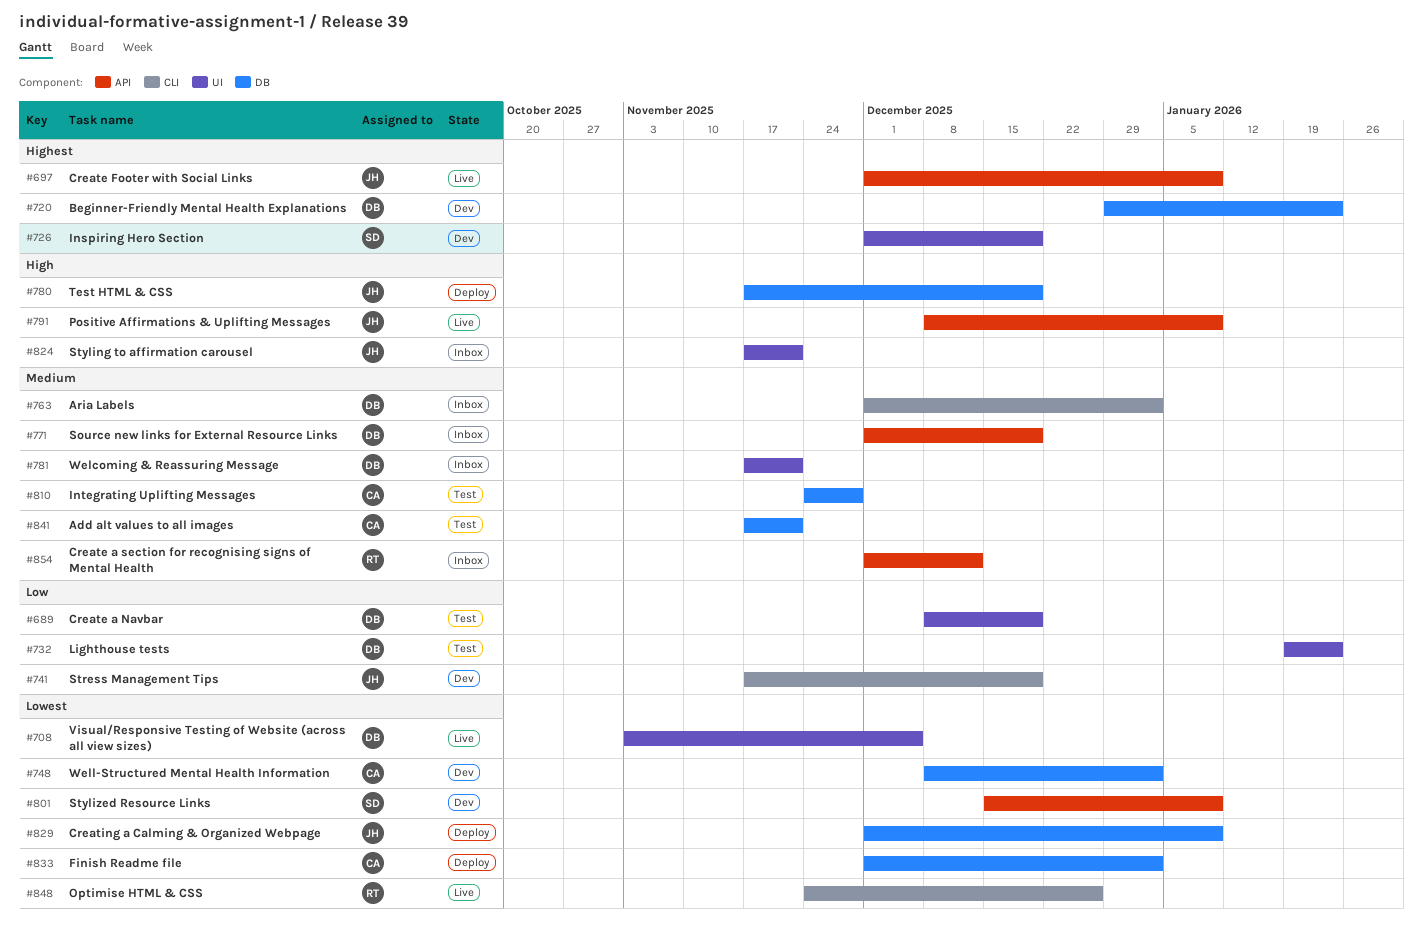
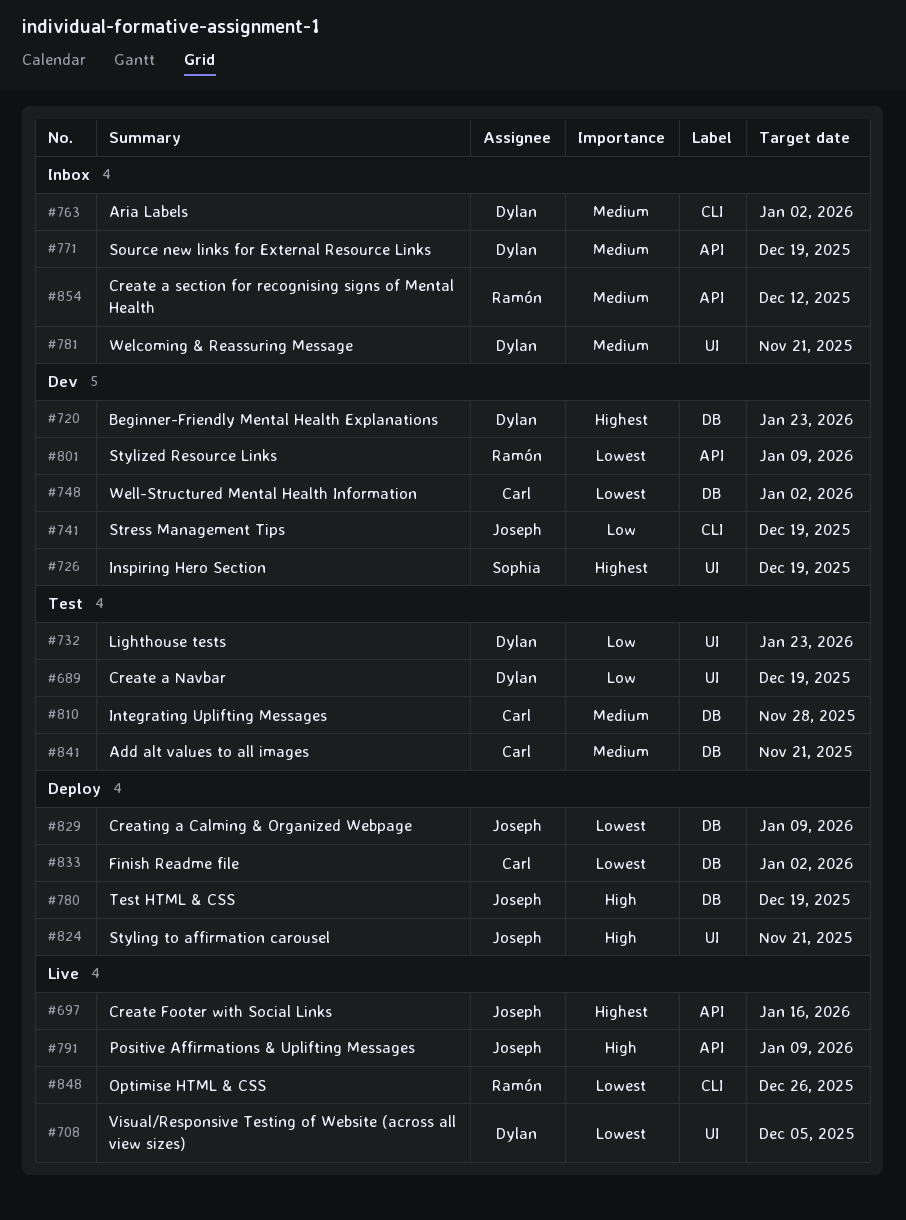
#697, due: Jan 9 -> Jan 16
#801, owner: Sophia -> Ramón
#824, status: Inbox -> Deploy

